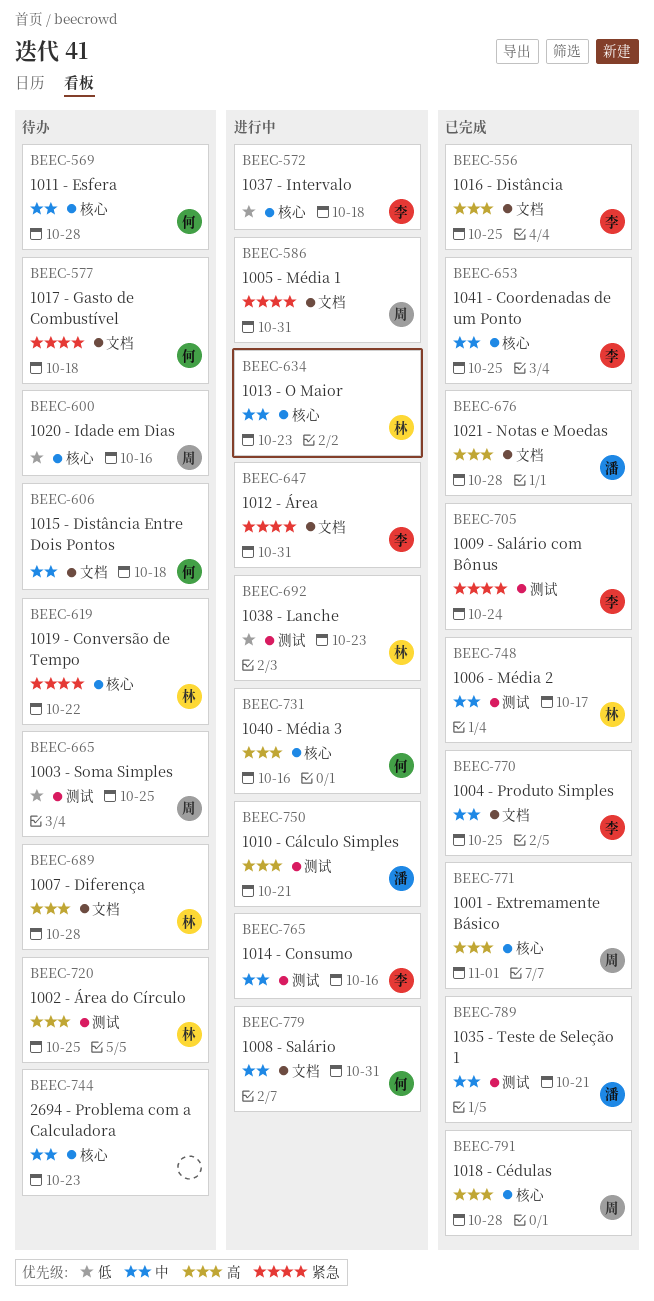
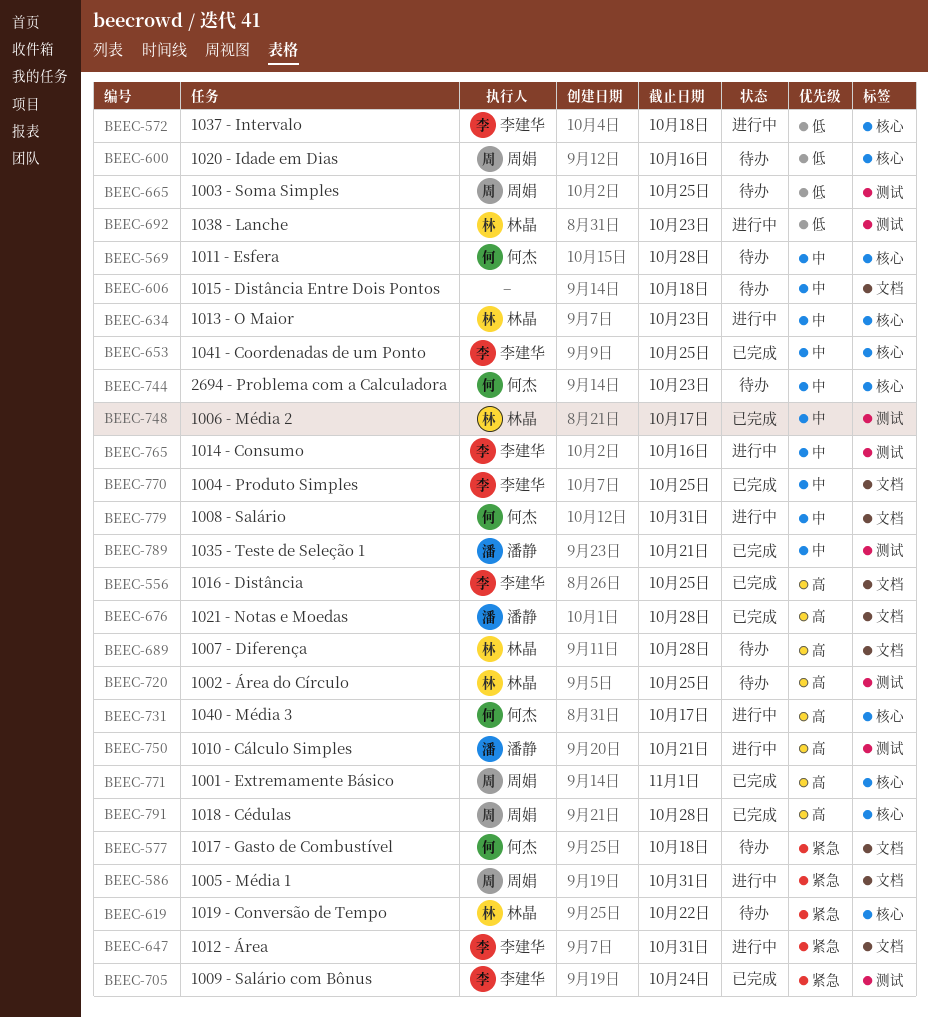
BEEC-606, owner: 何杰 -> none
BEEC-731, due: Oct 16 -> Oct 17
BEEC-744, owner: none -> 何杰

